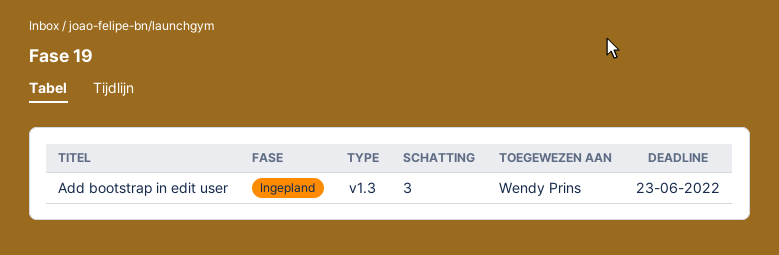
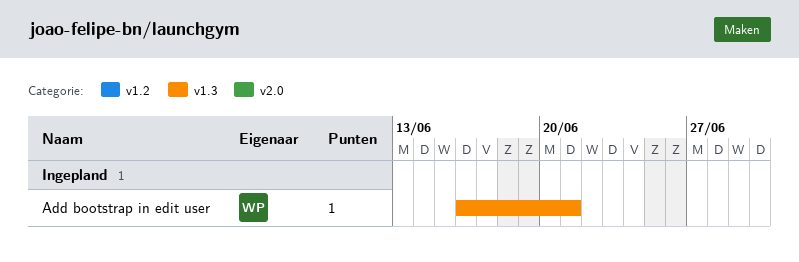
Add bootstrap in edit user, estimate: 3 -> 1
Add bootstrap in edit user, due: Jun 23 -> Jun 21

